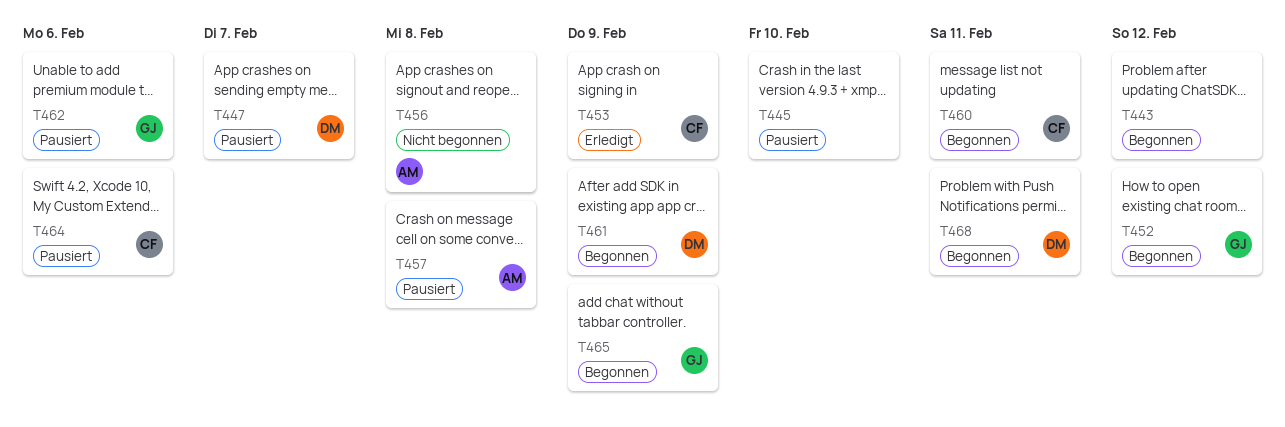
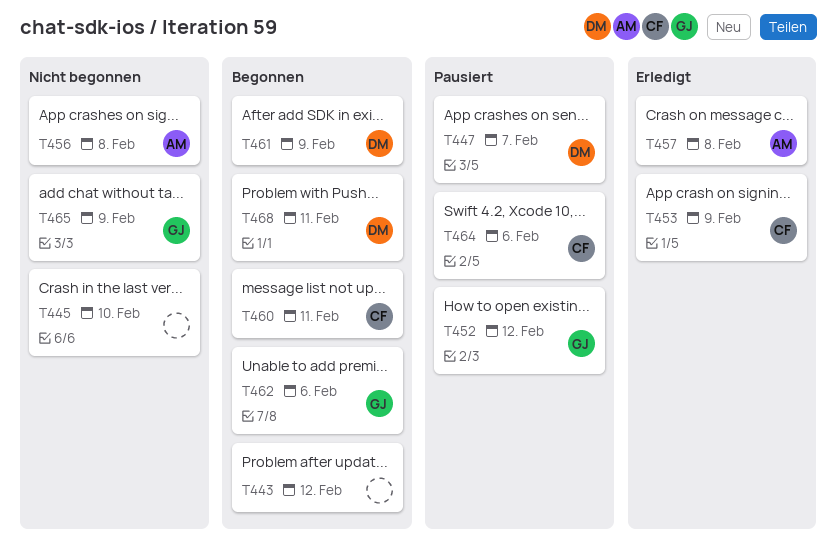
T445, status: Pausiert -> Nicht begonnen
T452, status: Begonnen -> Pausiert
T457, status: Pausiert -> Erledigt
T462, status: Pausiert -> Begonnen
T465, status: Begonnen -> Nicht begonnen

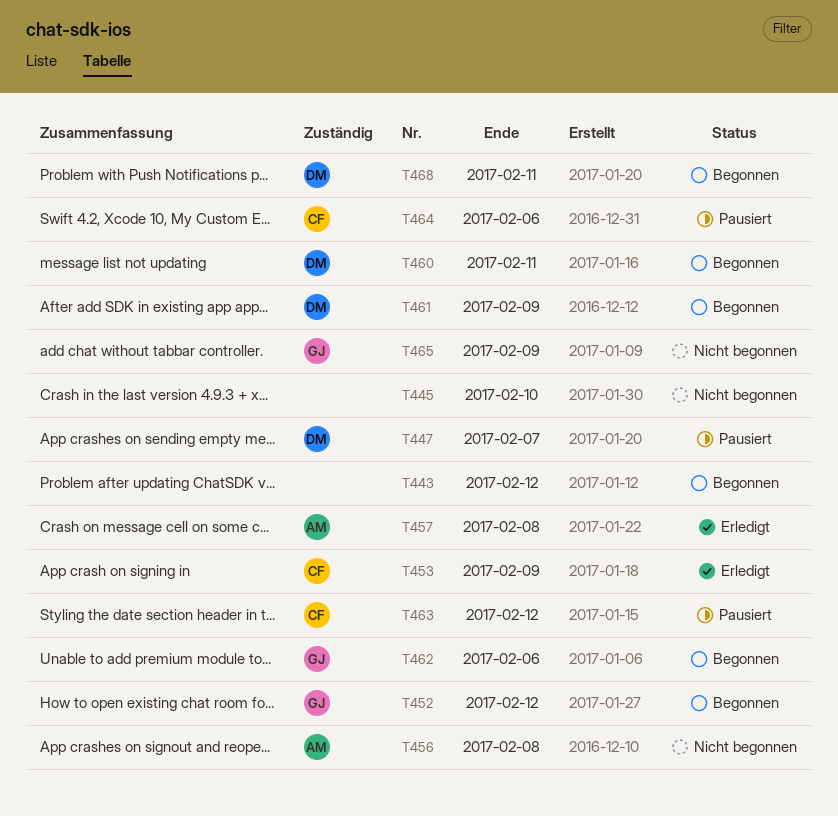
T452, status: Pausiert -> Begonnen
T460, owner: CF -> DM
T463: none -> present

